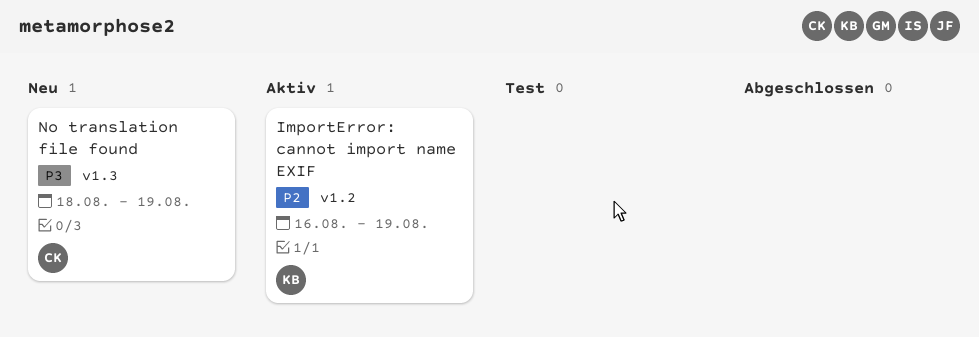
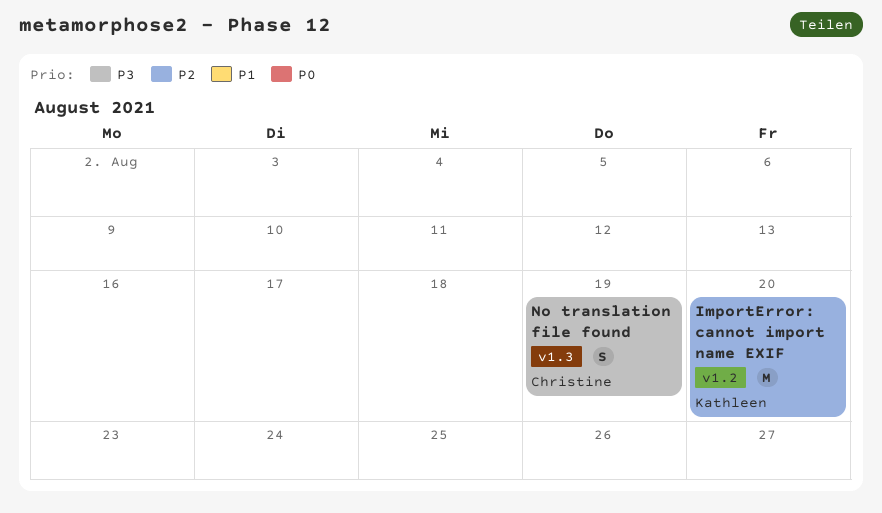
ImportError: cannot import name EXIF, due: Aug 19 -> Aug 20

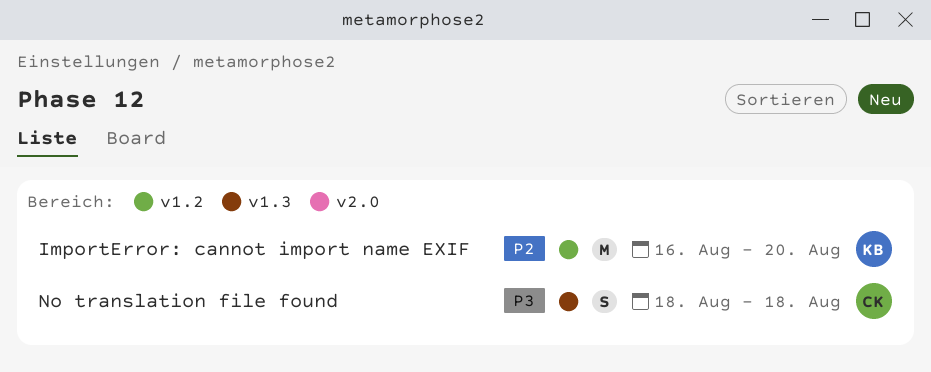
No translation file found, due: Aug 19 -> Aug 18

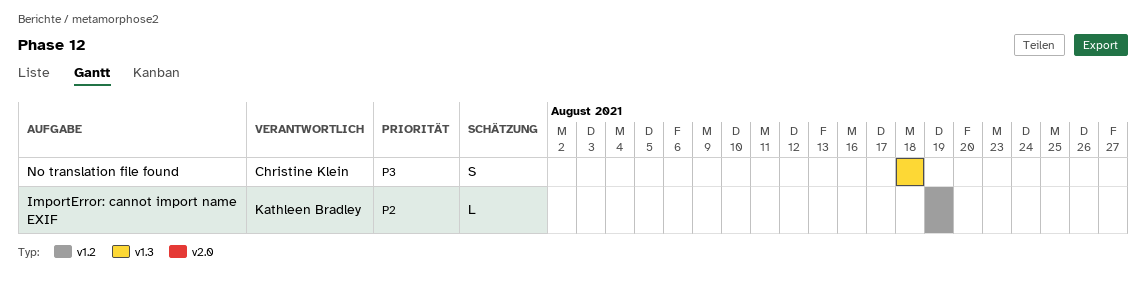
ImportError: cannot import name EXIF, estimate: M -> L
ImportError: cannot import name EXIF, start: Aug 16 -> Aug 19
ImportError: cannot import name EXIF, due: Aug 20 -> Aug 19

